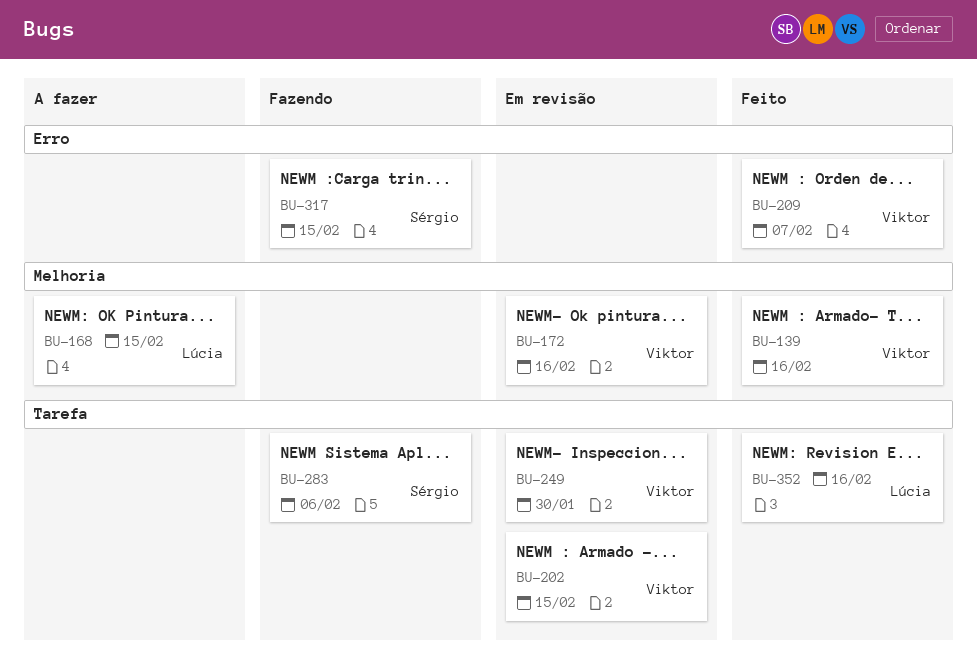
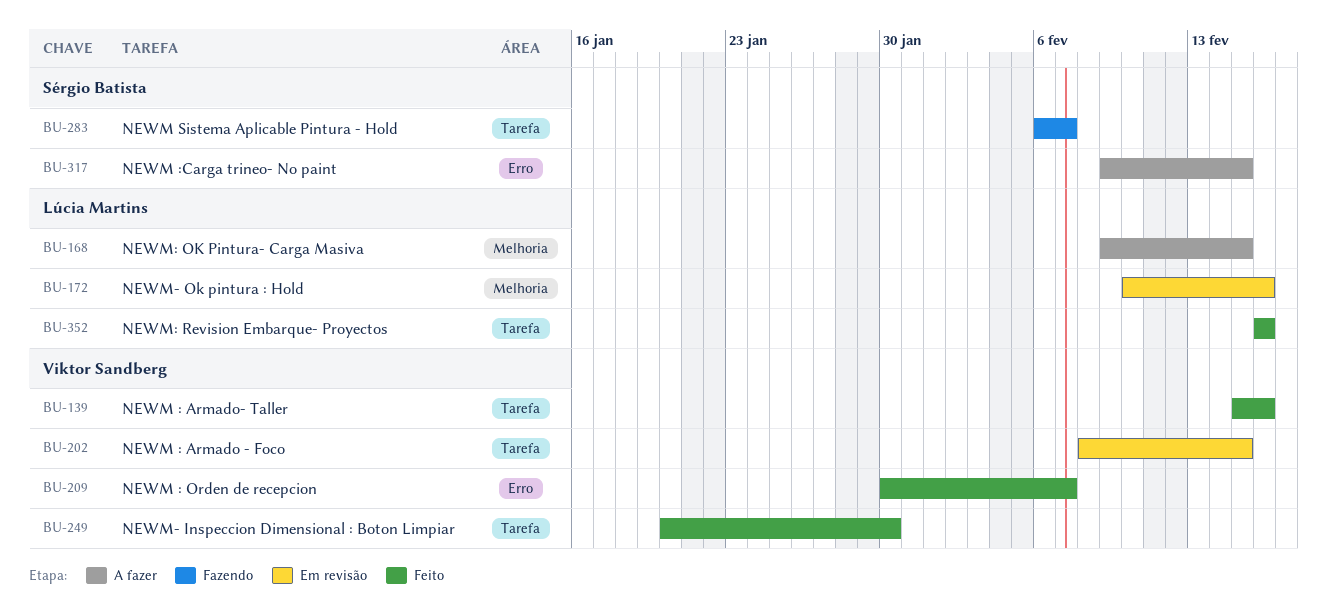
BU-139, label: Melhoria -> Tarefa
BU-172, owner: Viktor Sandberg -> Lúcia Martins
BU-249, status: Em revisão -> Feito
BU-283, due: Feb 6 -> Feb 7
BU-317, status: Fazendo -> A fazer

